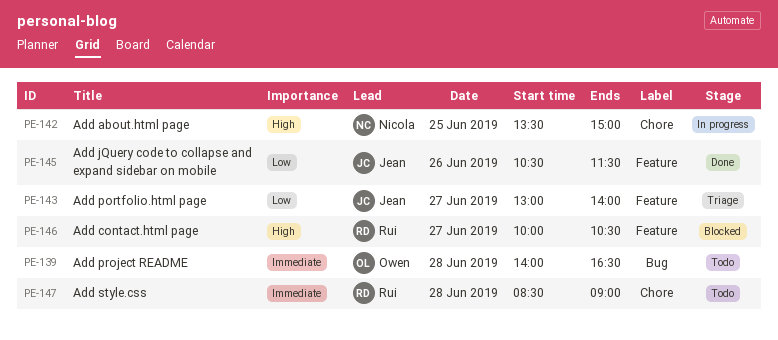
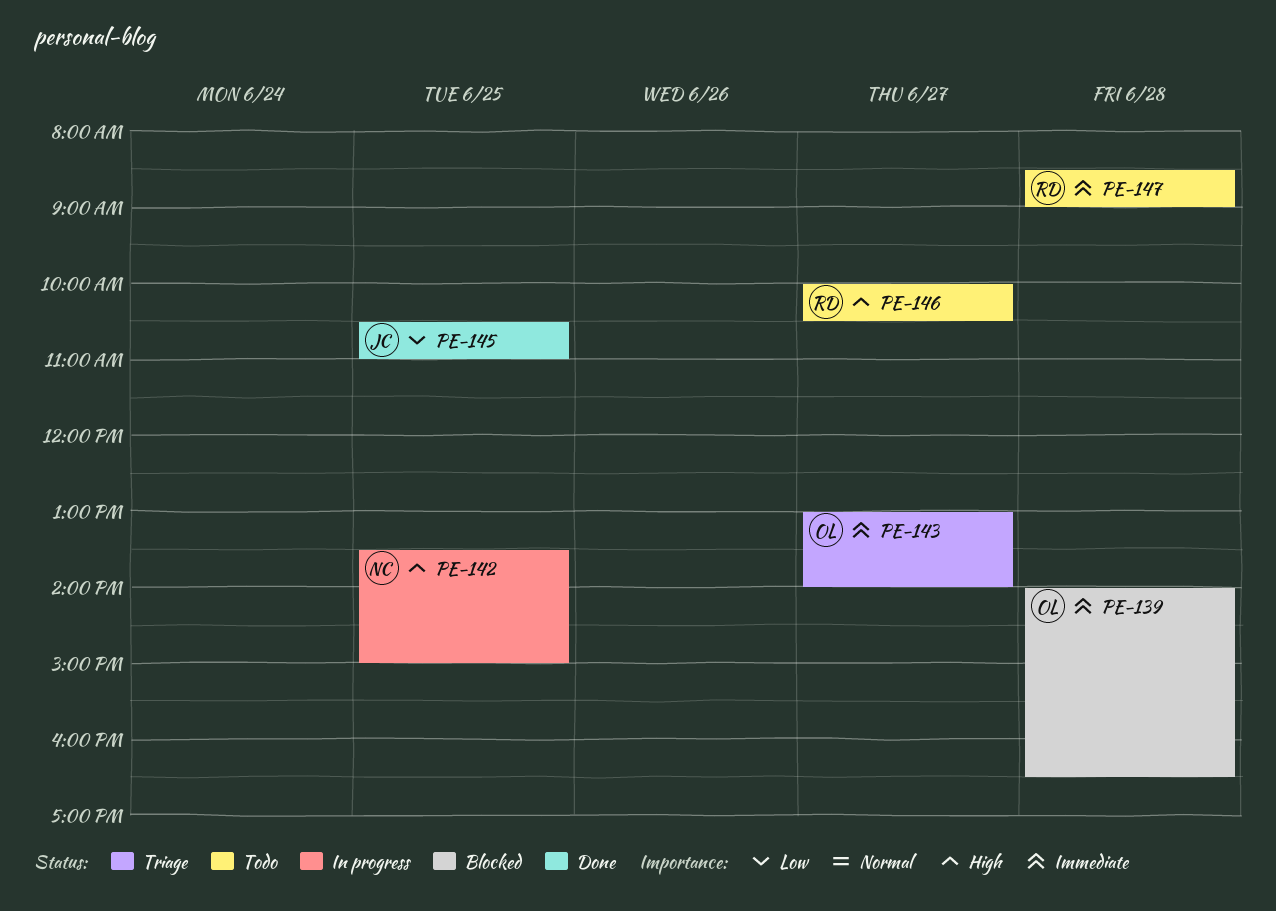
PE-139, status: Todo -> Blocked
PE-143, owner: Jean -> Owen
PE-143, priority: Low -> Immediate
PE-145, day: Jun 26 -> Jun 25
PE-145, ends: 11:30 -> 11:00
PE-146, status: Blocked -> Todo

